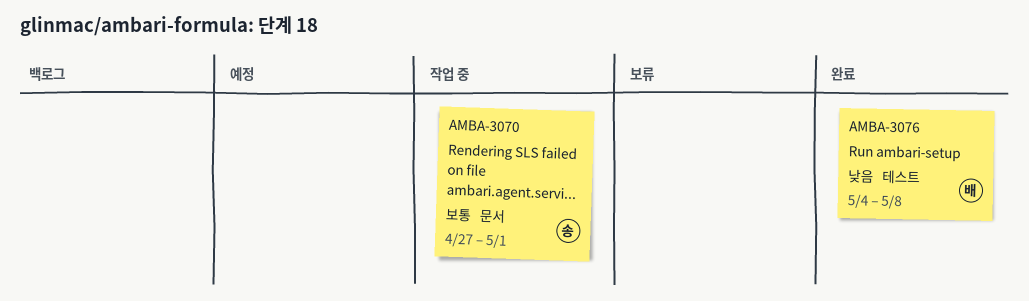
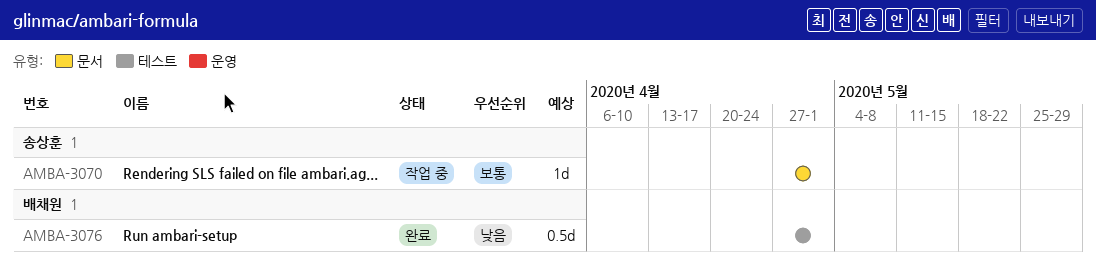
AMBA-3076, start: May 4 -> Apr 27
AMBA-3076, due: May 8 -> May 1

